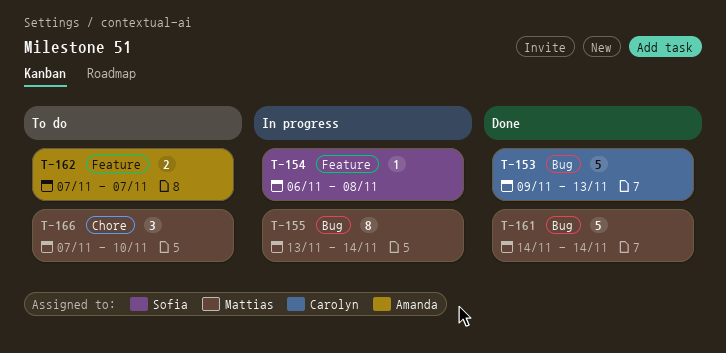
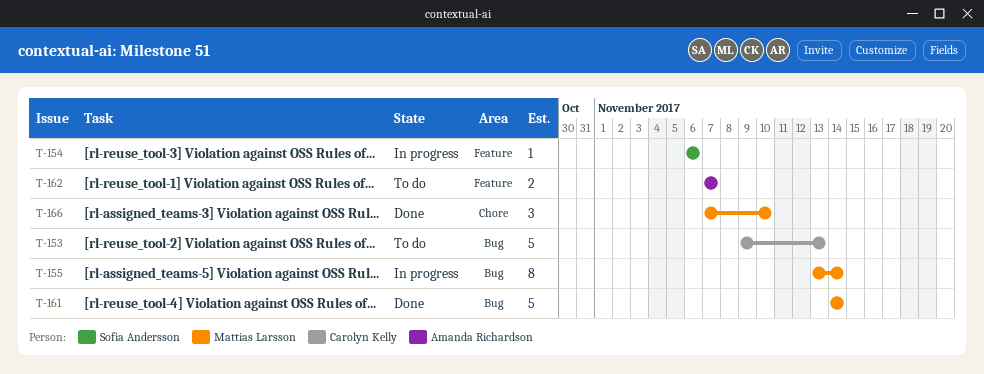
T-153, status: Done -> To do
T-154, due: Nov 8 -> Nov 6
T-166, status: To do -> Done

